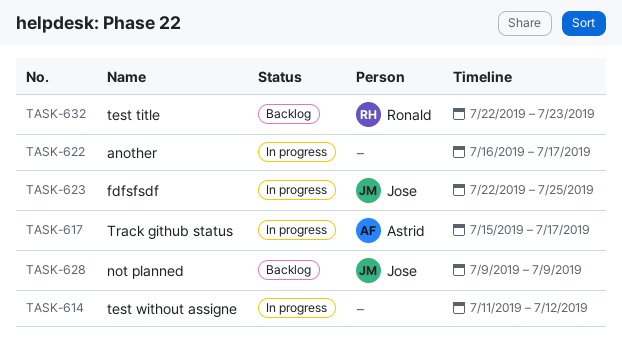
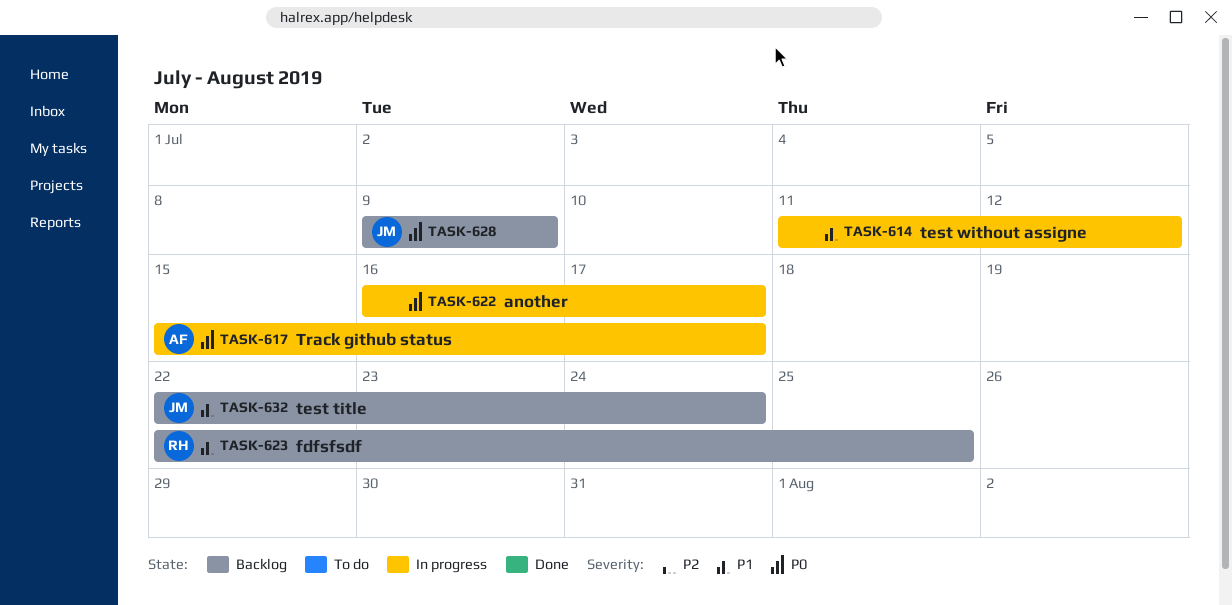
TASK-623, status: In progress -> Backlog
TASK-623, owner: Jose -> Ronald
TASK-632, owner: Ronald -> Jose
TASK-632, due: Jul 23 -> Jul 24

